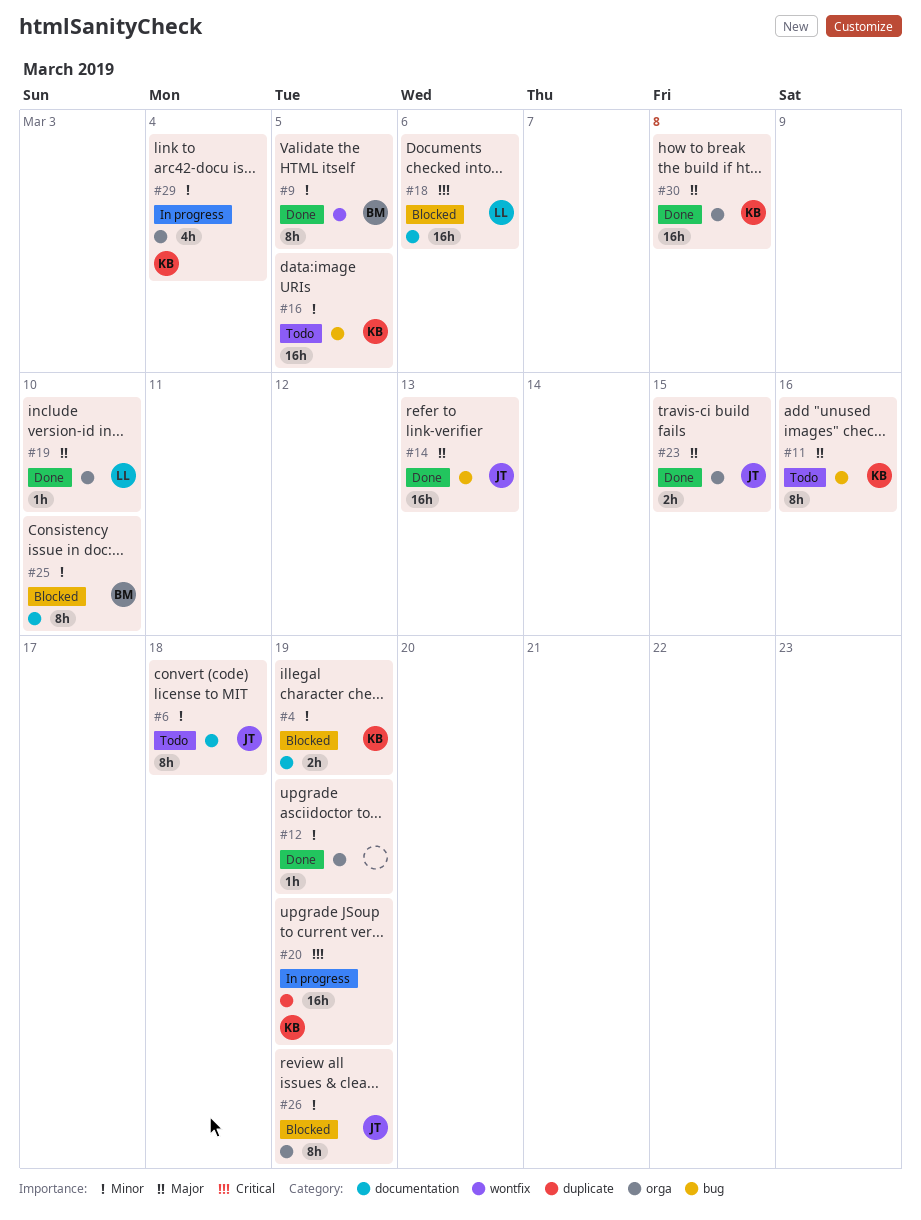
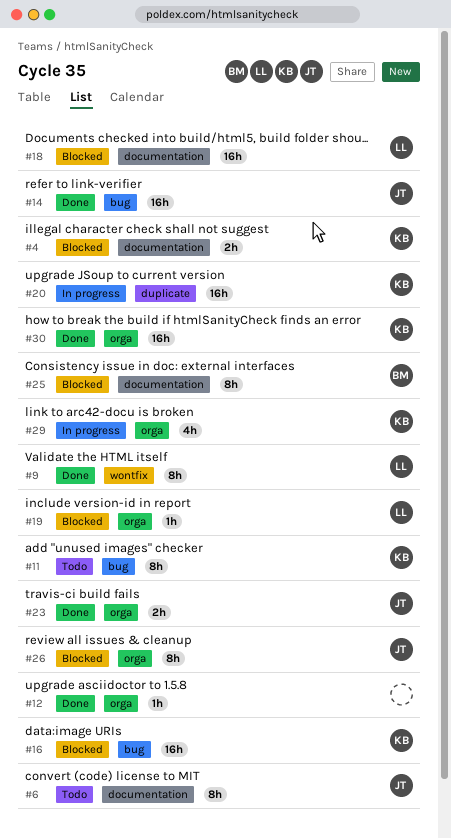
#9, owner: BM -> LL
#16, status: Todo -> Blocked
#19, status: Done -> Blocked

